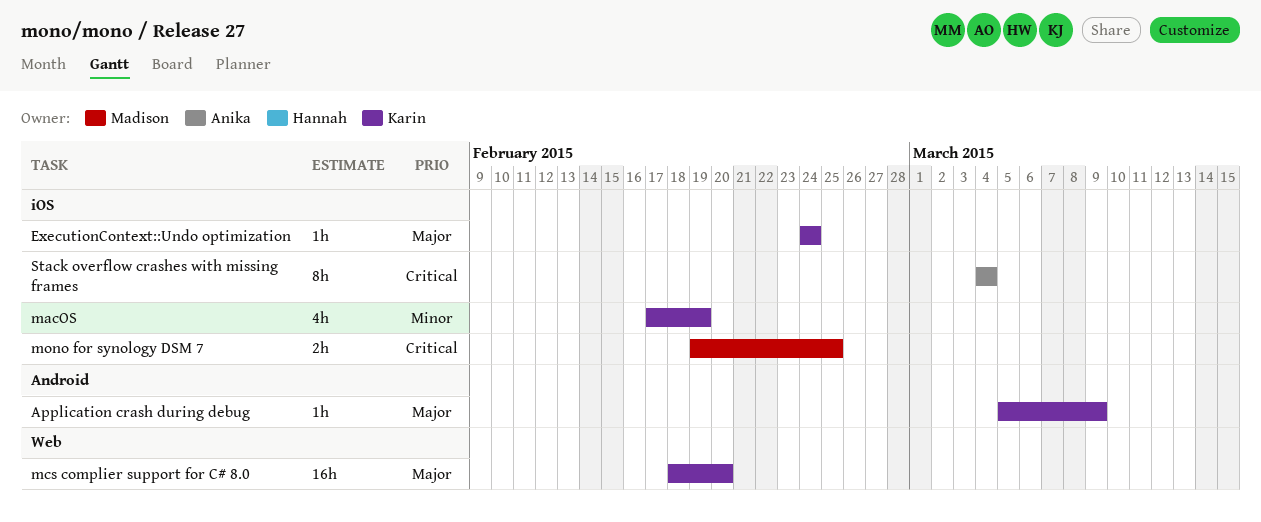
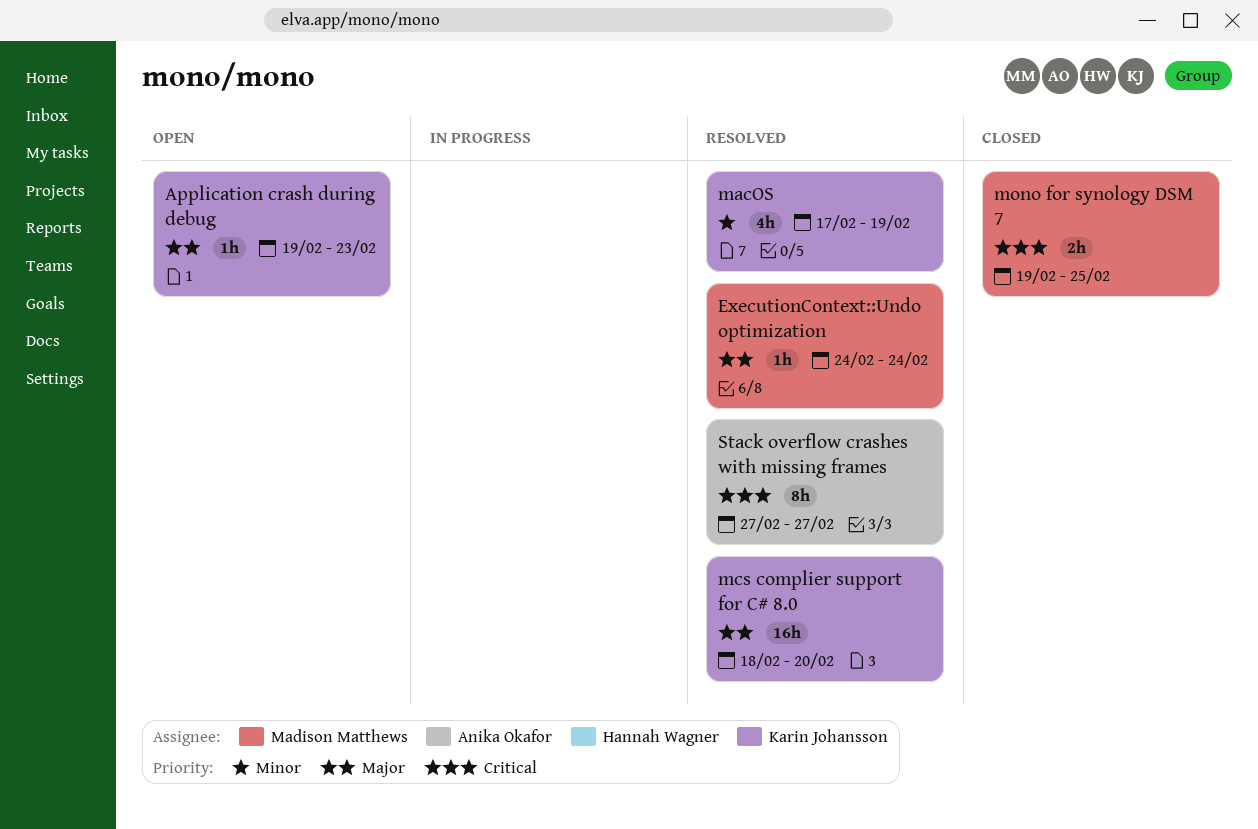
Application crash during debug, start: Mar 5 -> Feb 19
Application crash during debug, due: Mar 9 -> Feb 23
ExecutionContext::Undo optimization, owner: Karin Johansson -> Madison Matthews
Stack overflow crashes with missing frames, start: Mar 4 -> Feb 27
Stack overflow crashes with missing frames, due: Mar 4 -> Feb 27

